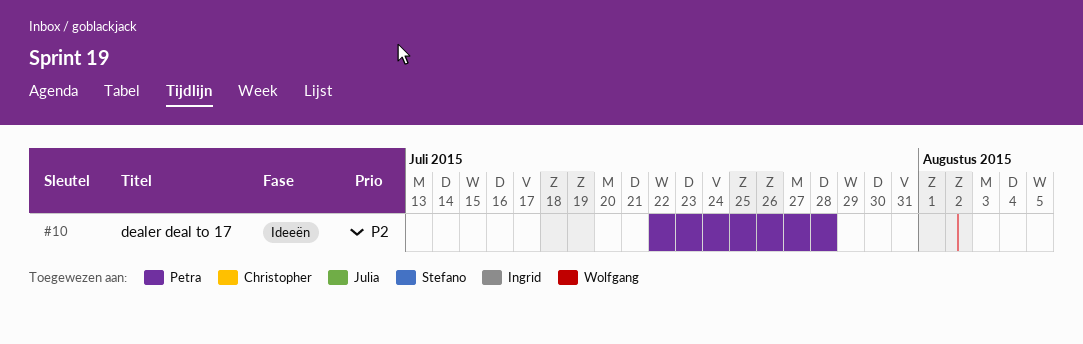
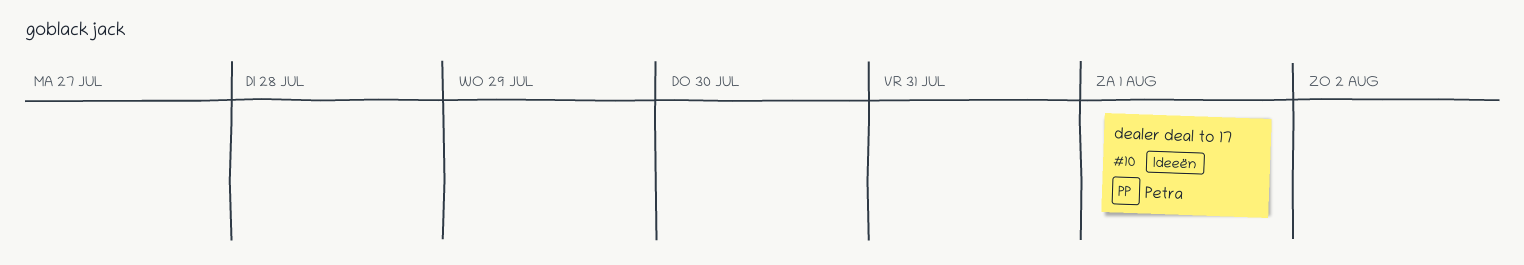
#10, due: Jul 28 -> Aug 1

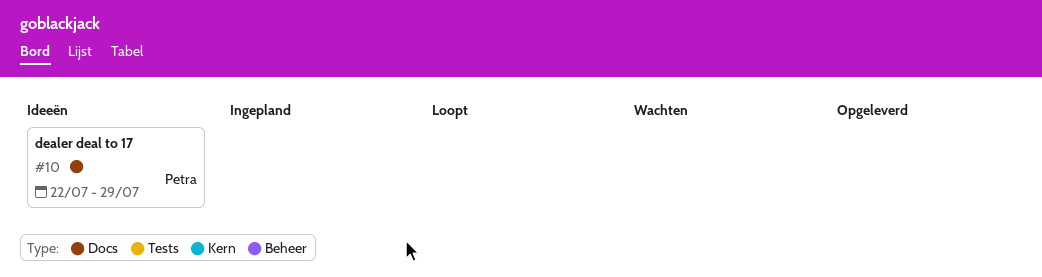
#10, due: Aug 1 -> Jul 29

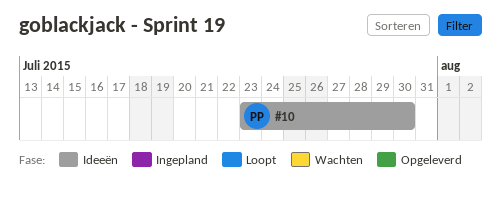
#10, start: Jul 22 -> Jul 23
#10, due: Jul 29 -> Jul 30

